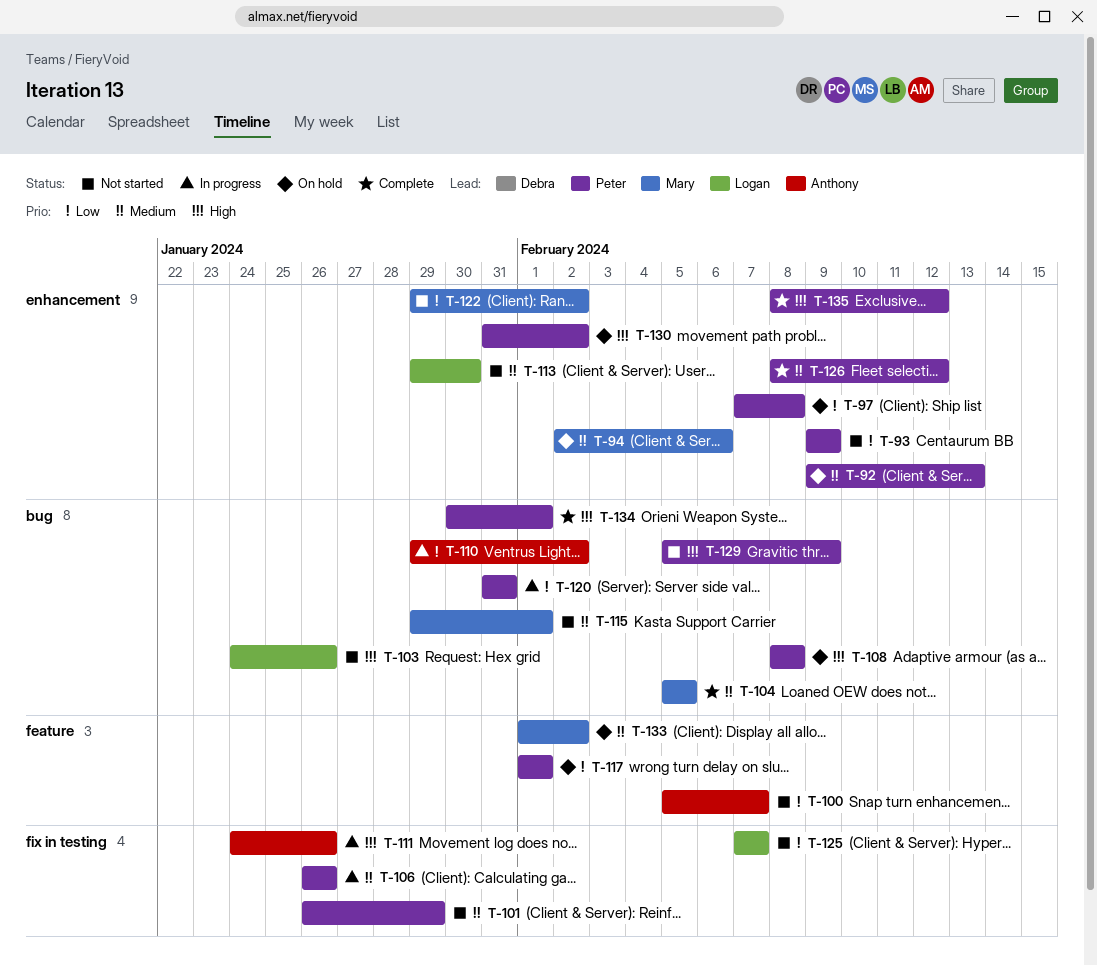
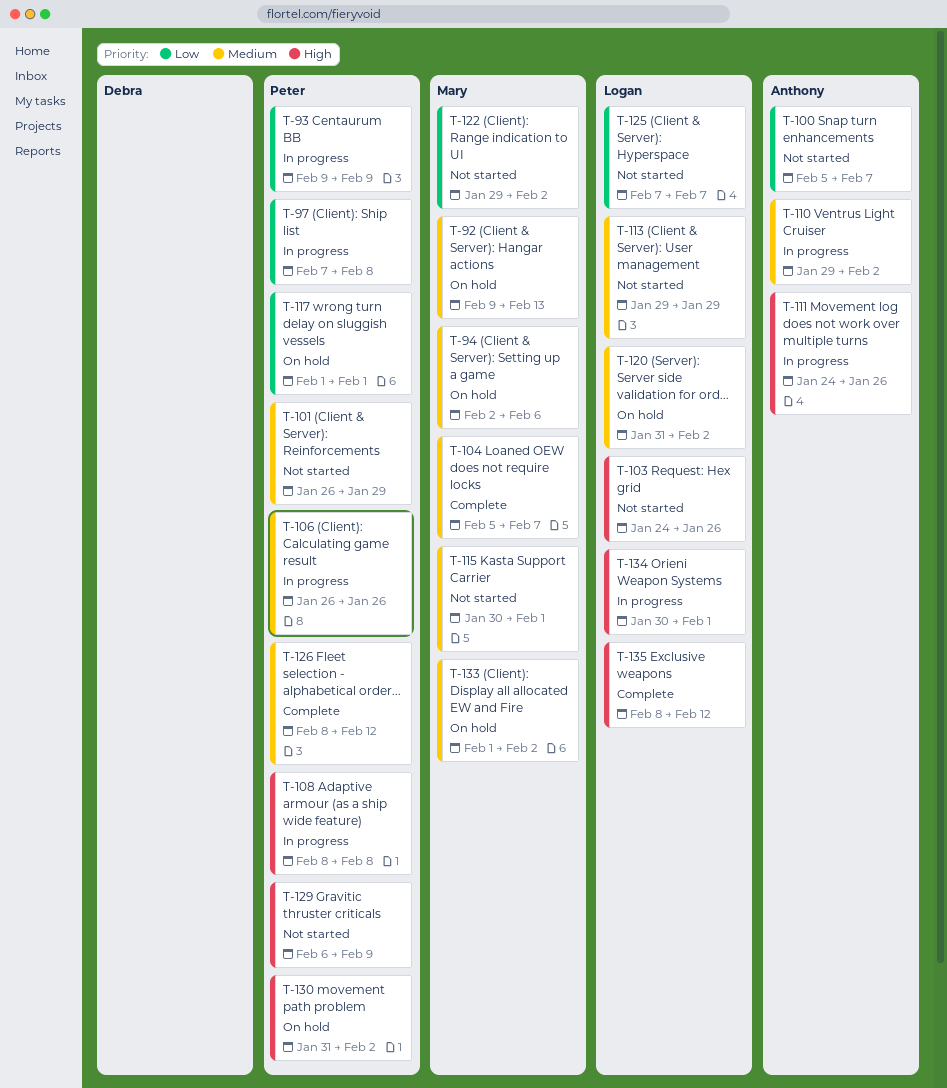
T-92, owner: Peter -> Mary
T-93, status: Not started -> In progress
T-97, status: On hold -> In progress
T-104, due: Feb 5 -> Feb 7
T-108, status: On hold -> In progress
T-110, priority: Low -> Medium
T-113, due: Jan 30 -> Jan 29
T-115, start: Jan 29 -> Jan 30
T-120, status: In progress -> On hold
T-120, owner: Peter -> Logan
T-120, priority: Low -> Medium
T-120, due: Jan 31 -> Feb 2
T-129, start: Feb 5 -> Feb 6
T-134, status: Complete -> In progress
T-134, owner: Peter -> Logan
T-135, owner: Peter -> Logan

